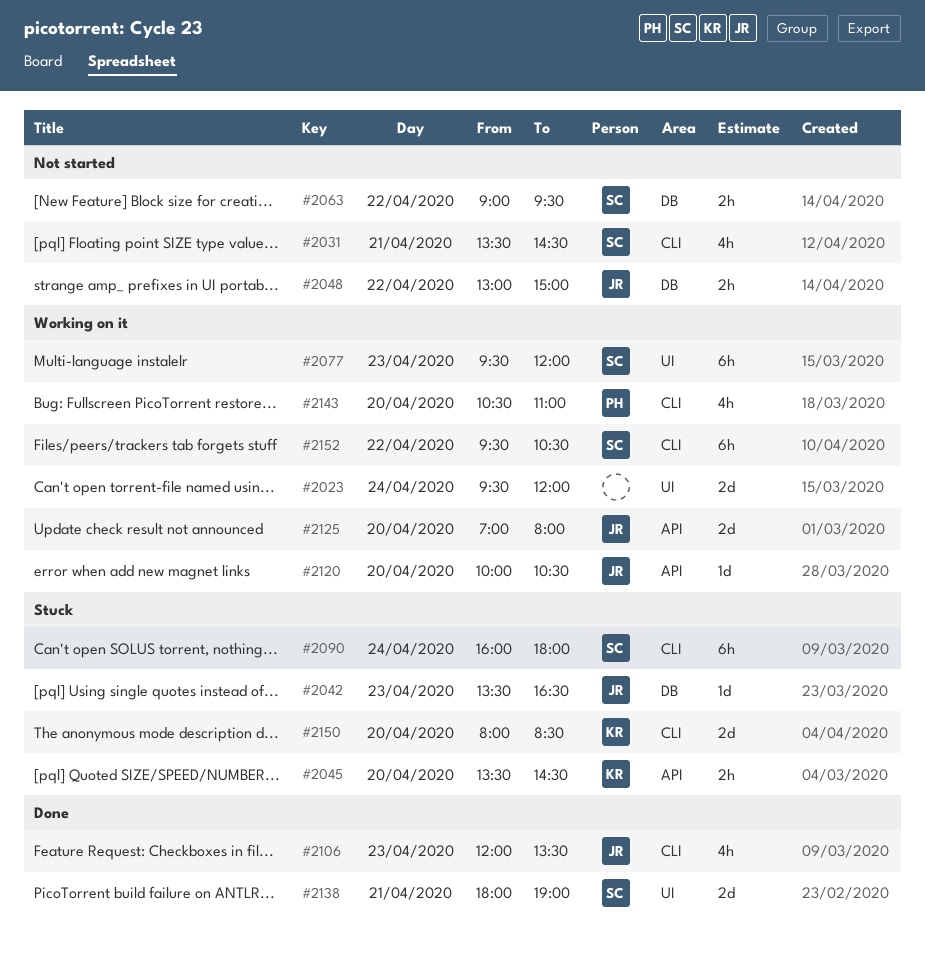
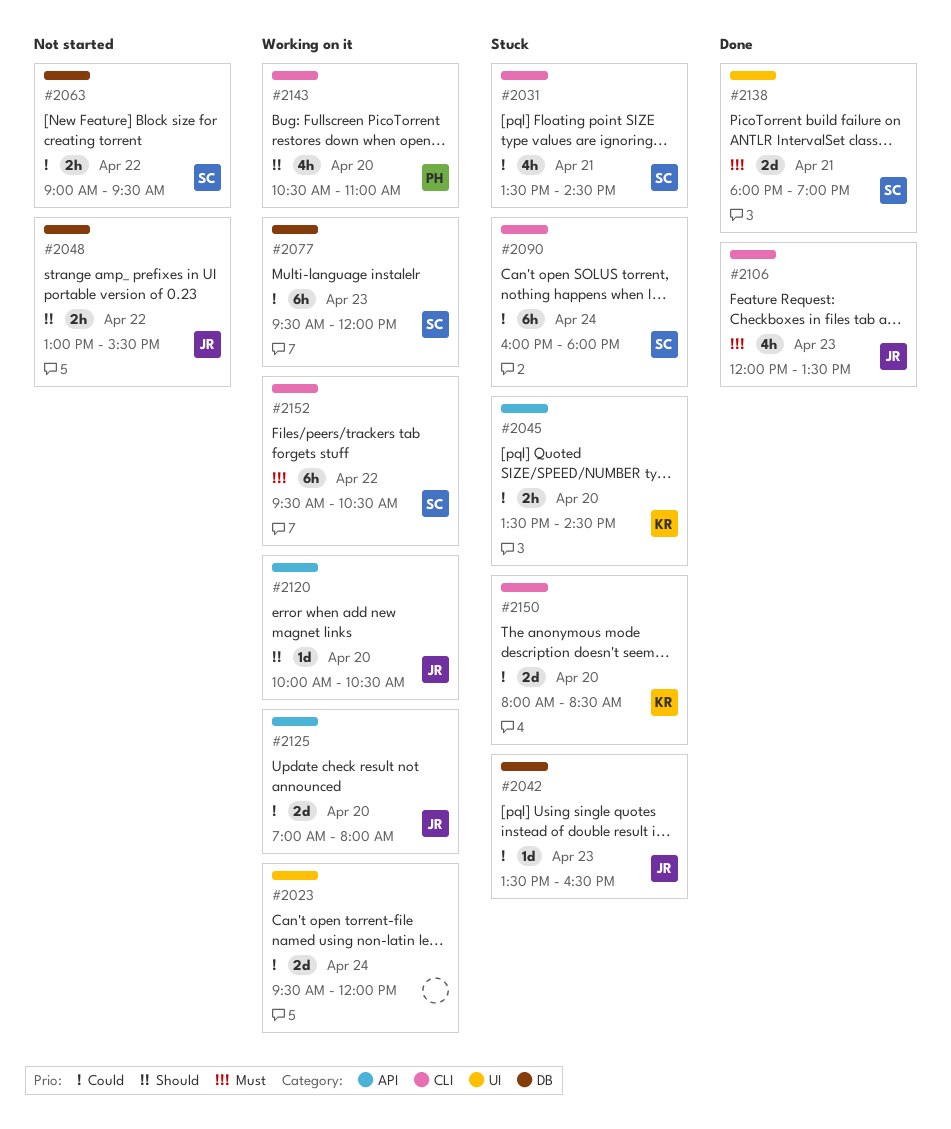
#2031, status: Not started -> Stuck
#2048, ends: 15:00 -> 15:30
#2077, label: UI -> DB

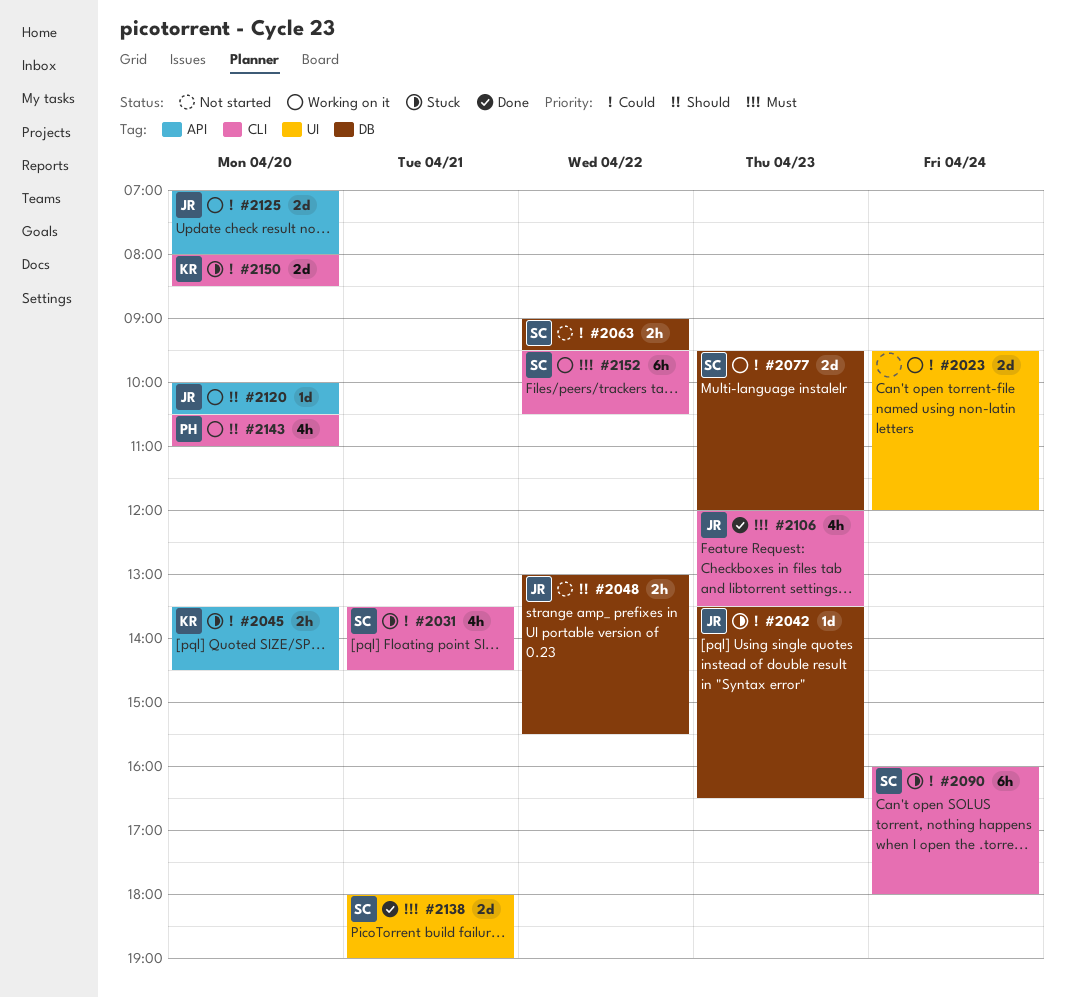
#2077, estimate: 6h -> 2d

